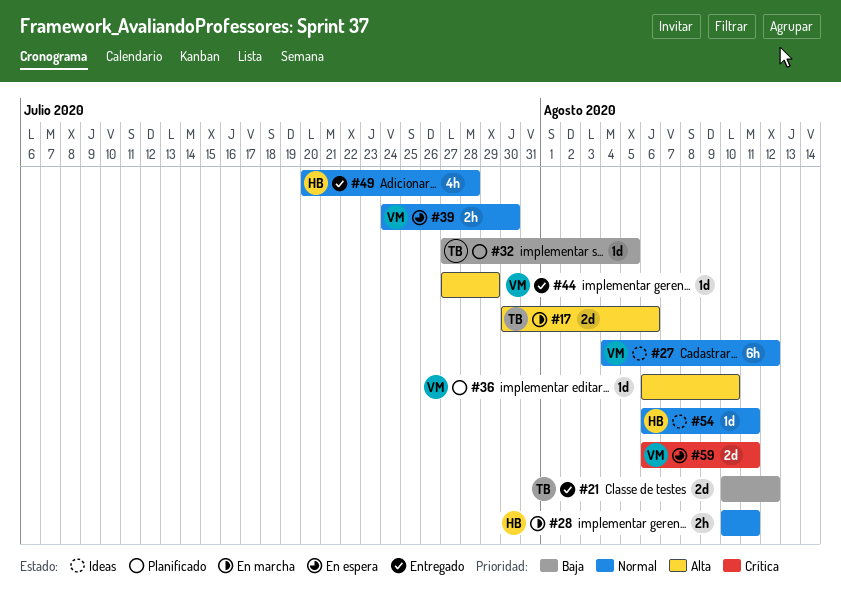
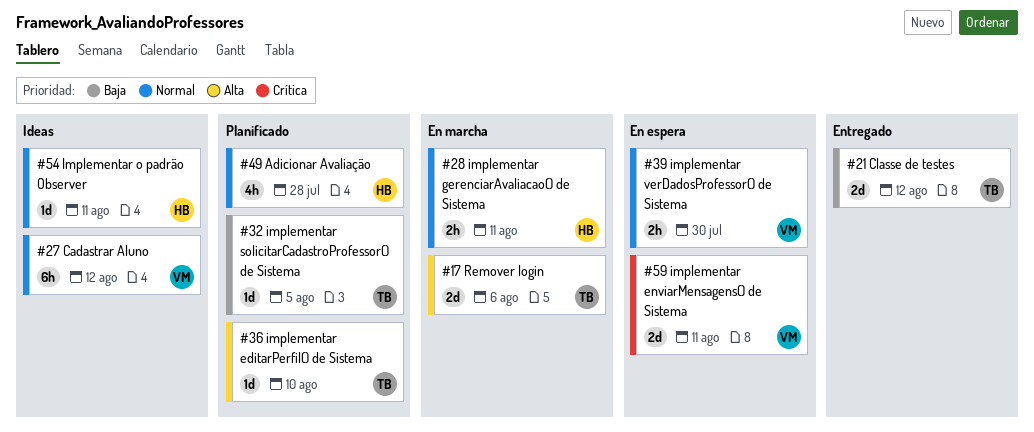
#36, owner: VM -> TB
#44: present -> none
#49, status: Entregado -> Planificado

